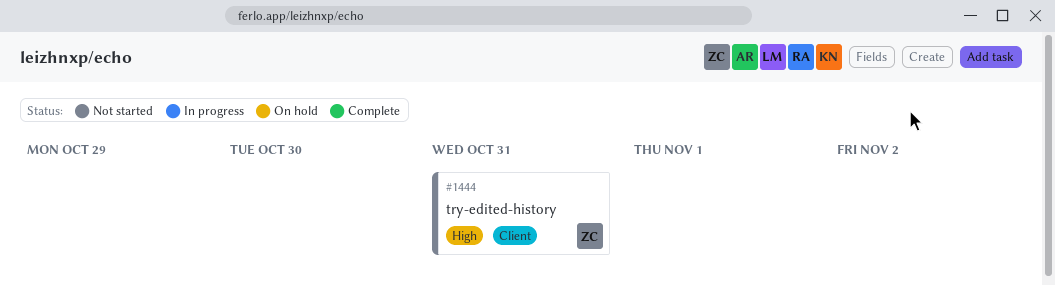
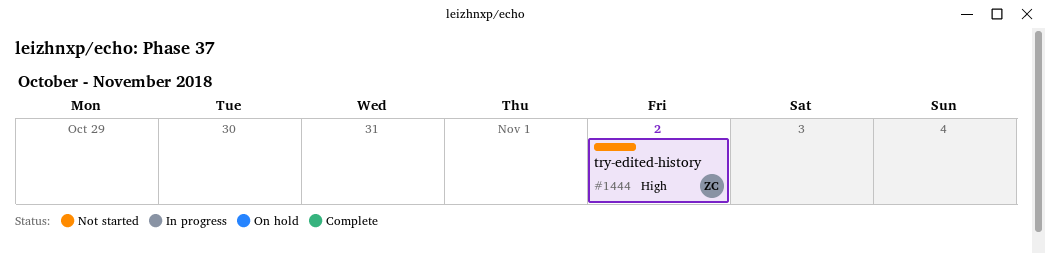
#1444, due: Oct 31 -> Nov 2

